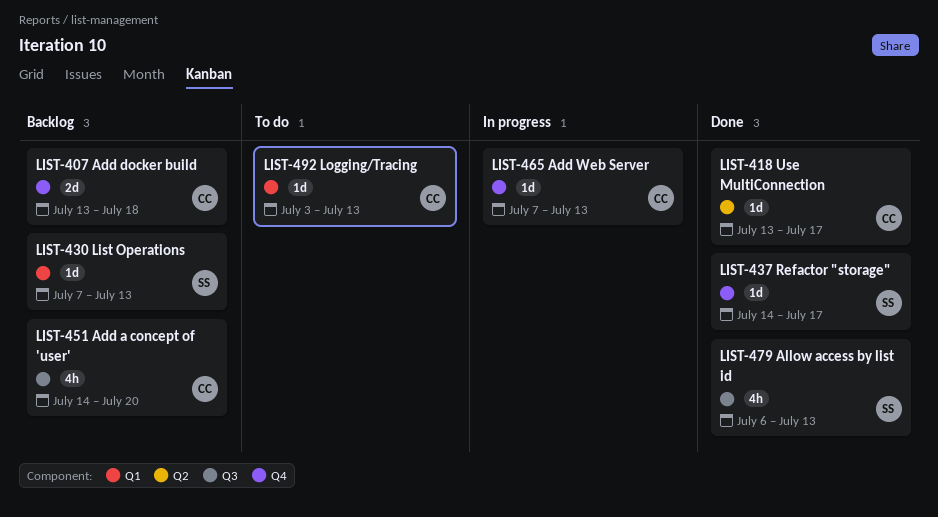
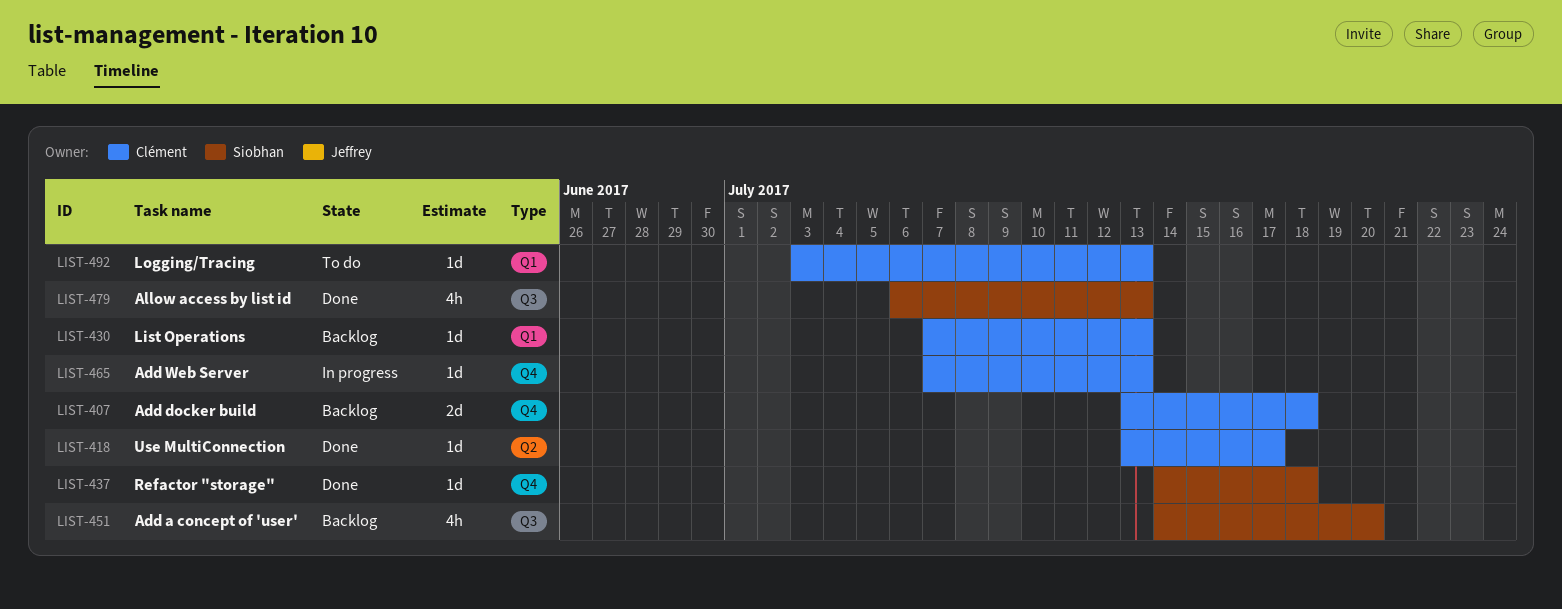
LIST-430, owner: Siobhan -> Clément
LIST-437, due: Jul 17 -> Jul 18
LIST-451, owner: Clément -> Siobhan

